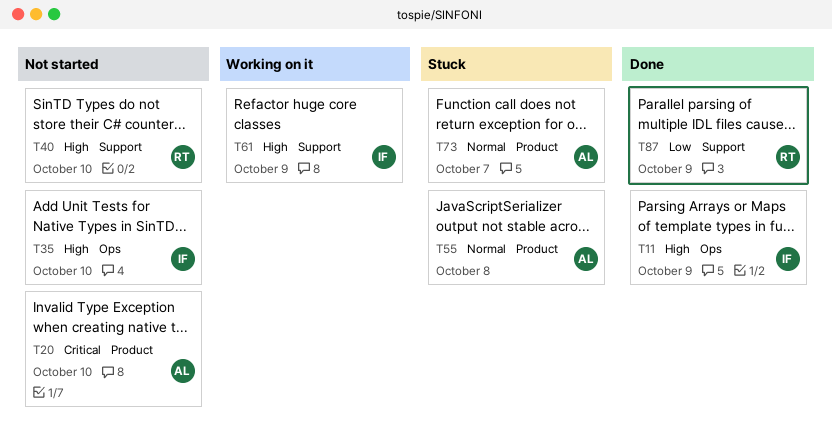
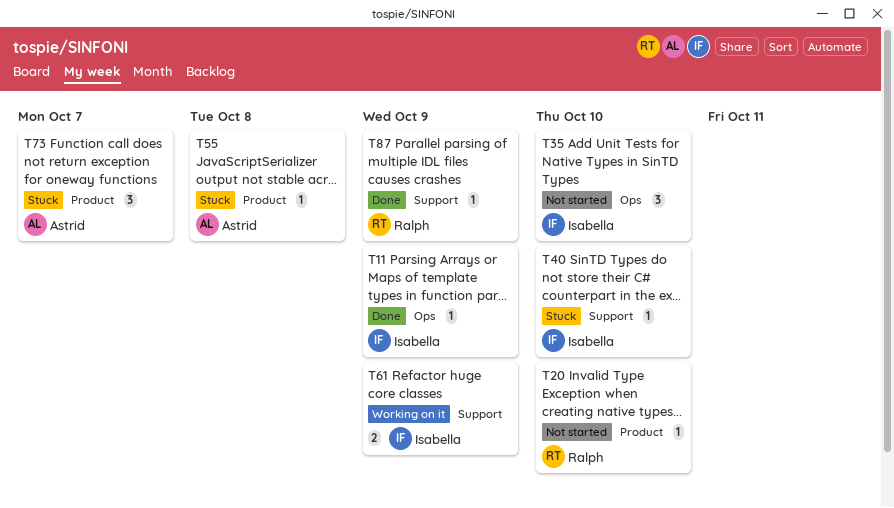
T20, owner: Astrid -> Ralph
T40, status: Not started -> Stuck
T40, owner: Ralph -> Isabella

